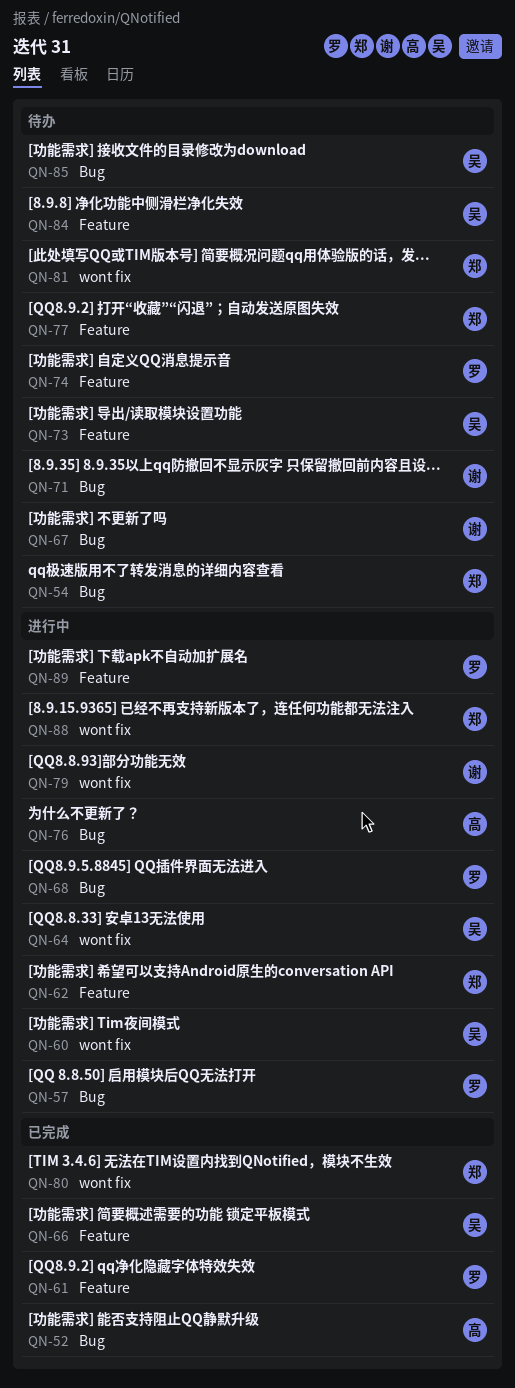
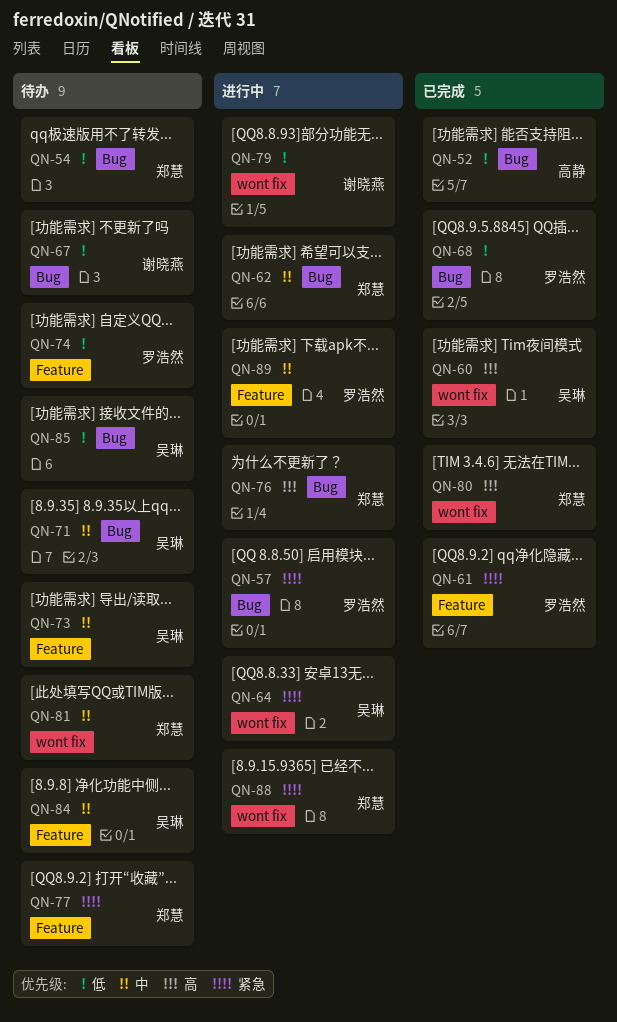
QN-60, status: 进行中 -> 已完成
QN-62, label: Feature -> Bug
QN-66: present -> none
QN-68, status: 进行中 -> 已完成
QN-71, owner: 谢晓燕 -> 吴琳
QN-76, owner: 高静 -> 郑慧

